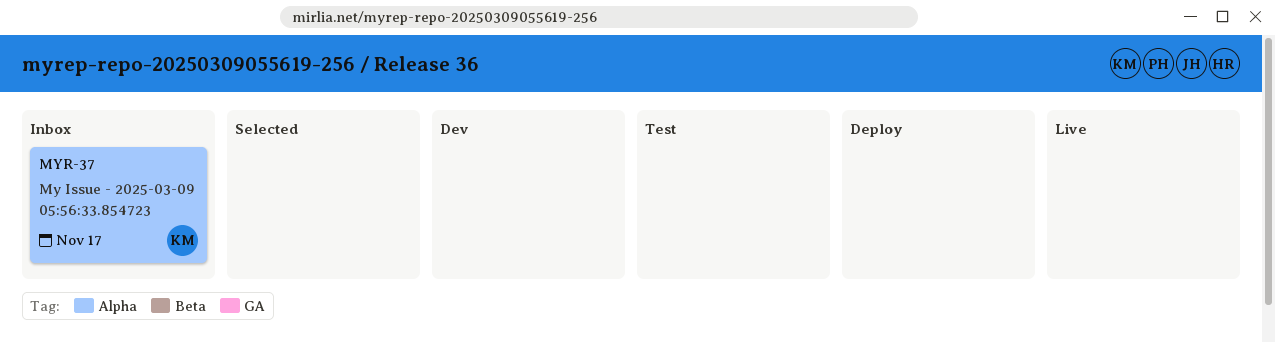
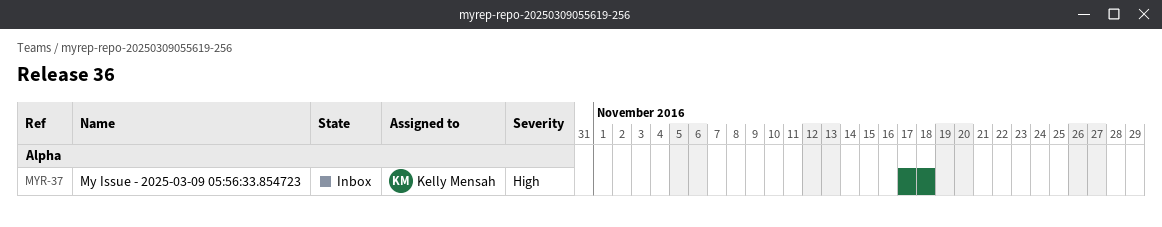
MYR-37, due: Nov 17 -> Nov 18

